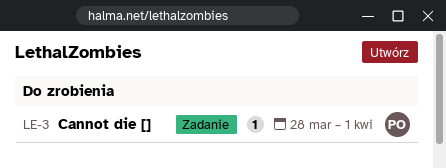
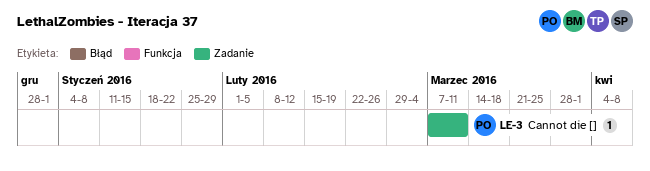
LE-3, start: Mar 28 -> Mar 7
LE-3, due: Apr 1 -> Mar 11

